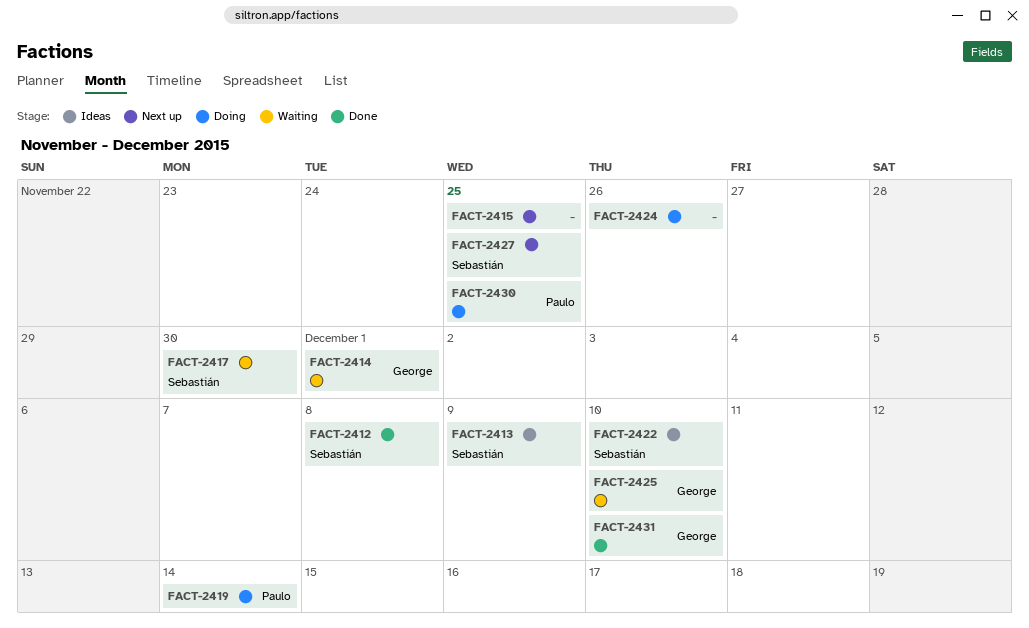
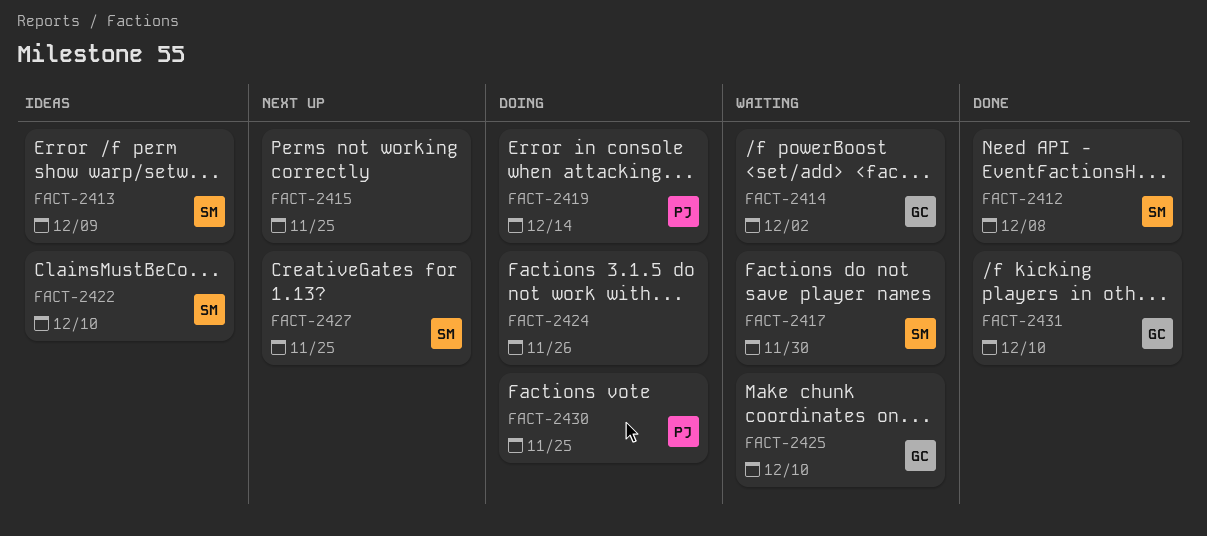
FACT-2414, due: Dec 1 -> Dec 2

